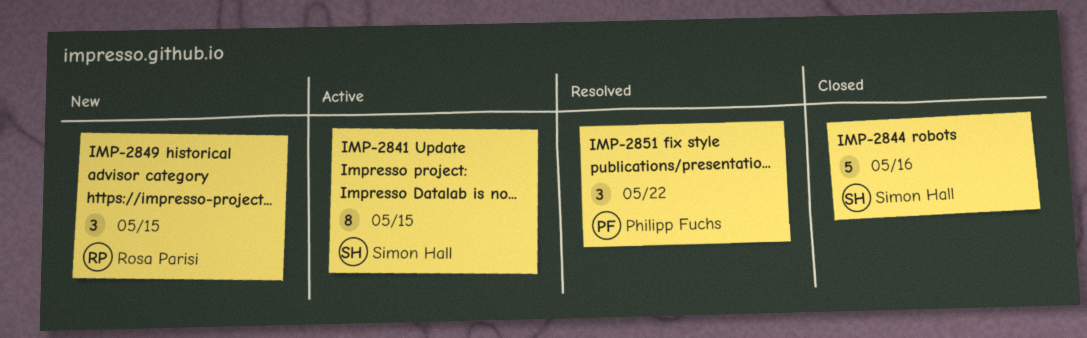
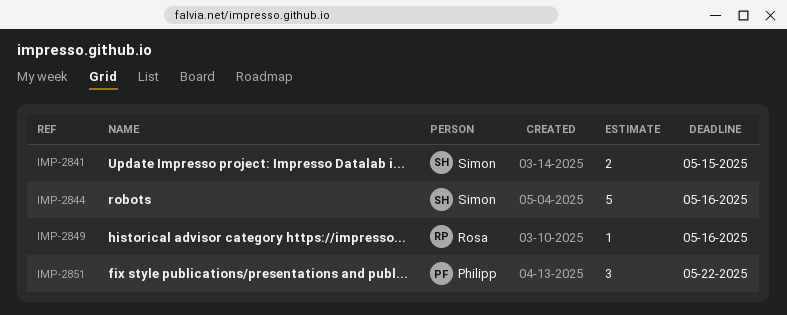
IMP-2841, estimate: 8 -> 2
IMP-2849, estimate: 3 -> 1
IMP-2849, due: May 15 -> May 16

